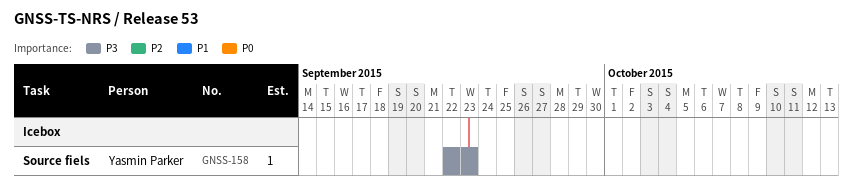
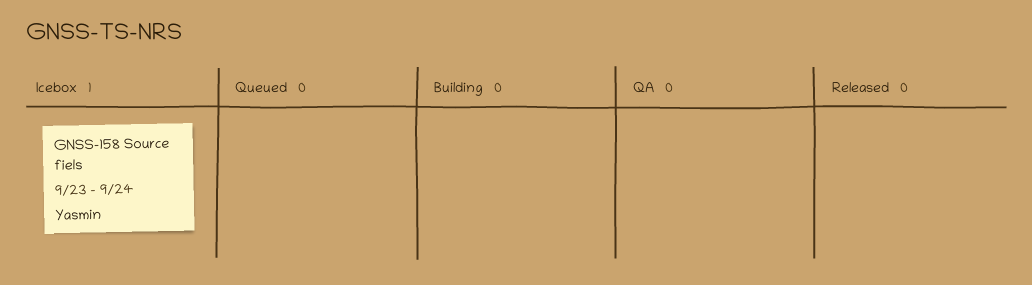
GNSS-158, start: Sep 22 -> Sep 23
GNSS-158, due: Sep 23 -> Sep 24

